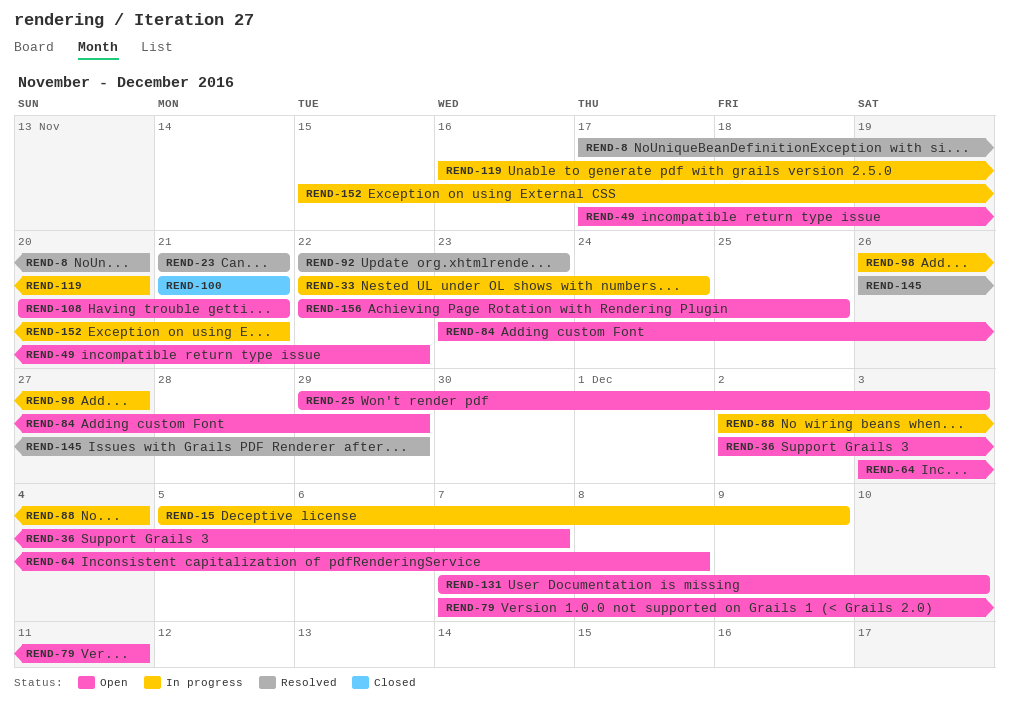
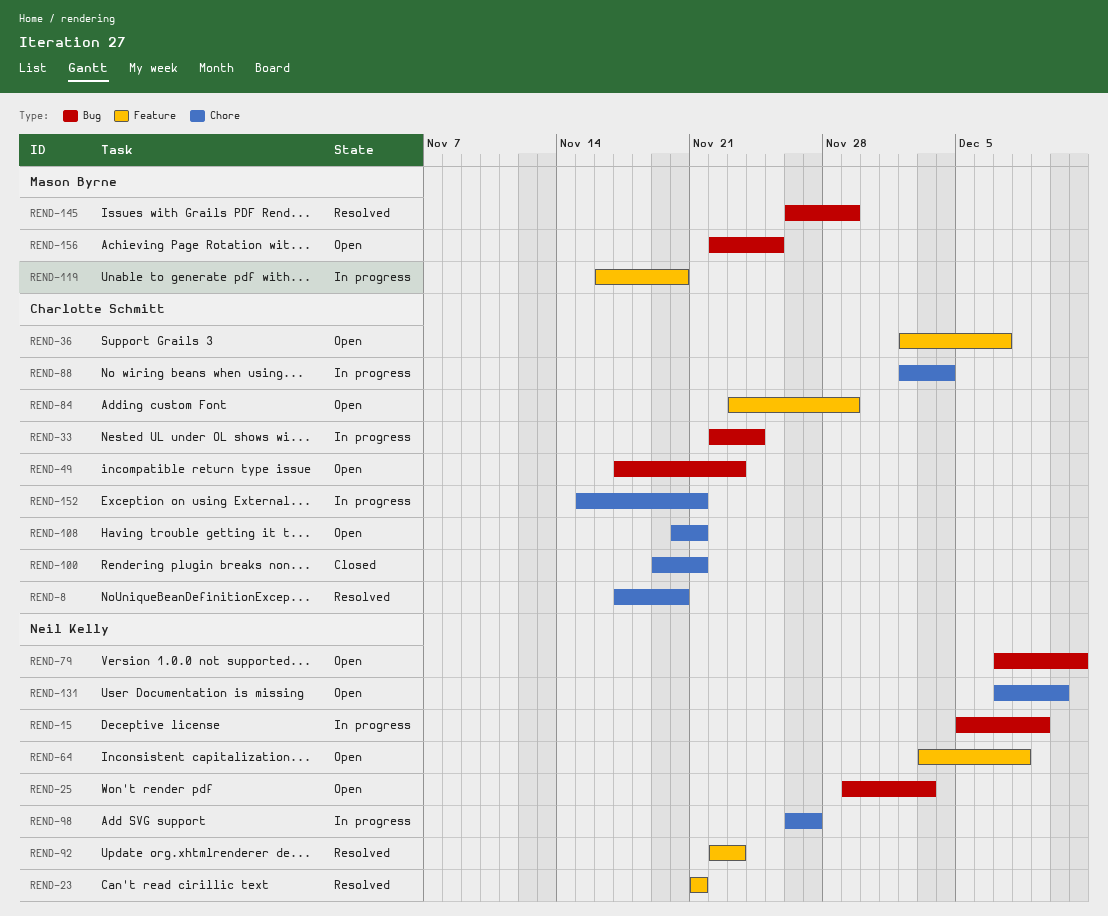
REND-49, due: Nov 22 -> Nov 23
REND-100, start: Nov 21 -> Nov 19

